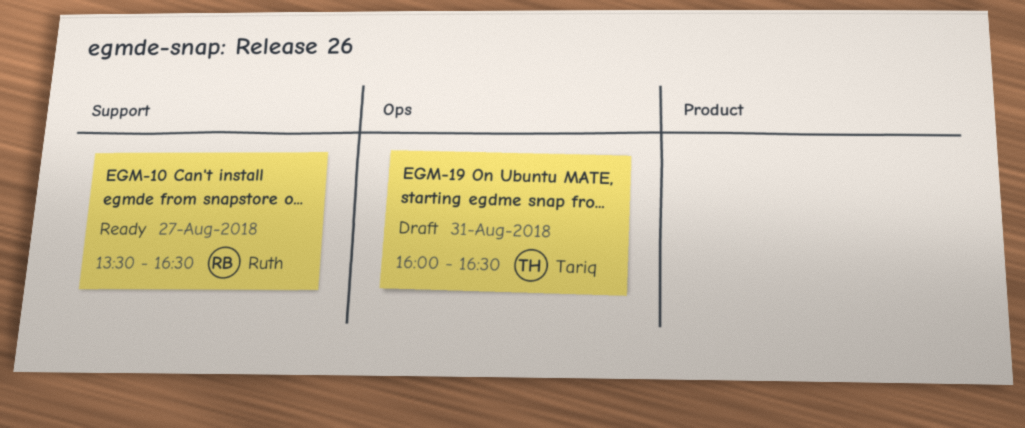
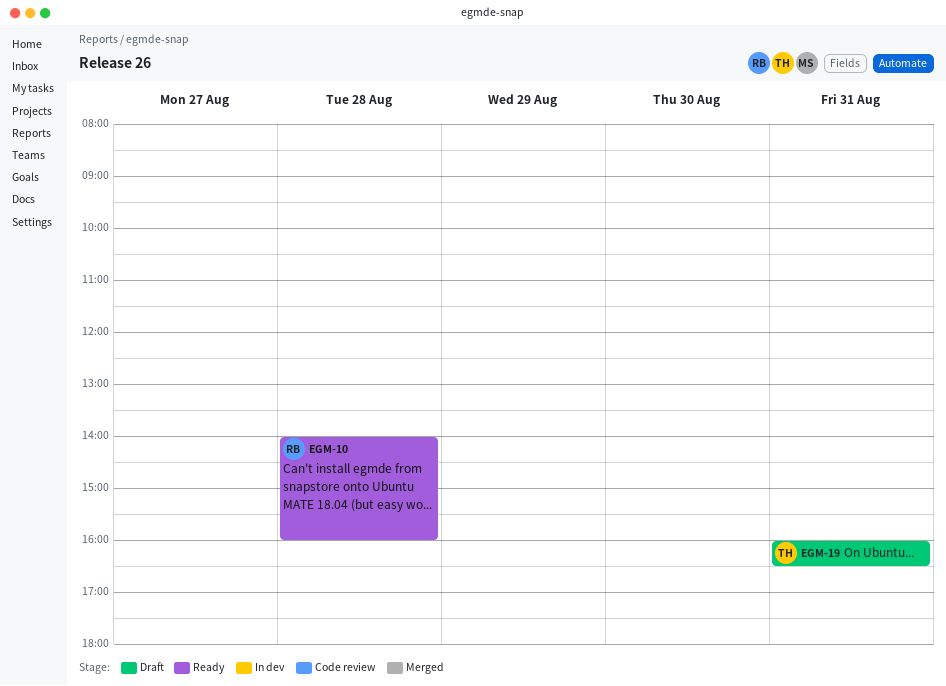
EGM-10, day: Aug 27 -> Aug 28
EGM-10, begins: 13:30 -> 14:00
EGM-10, ends: 16:30 -> 16:00

